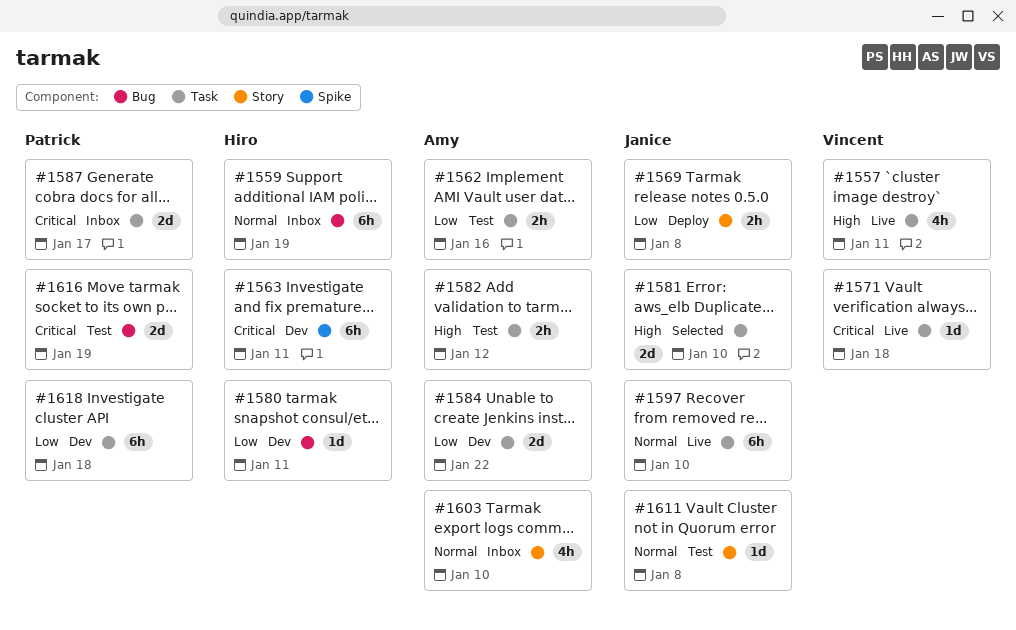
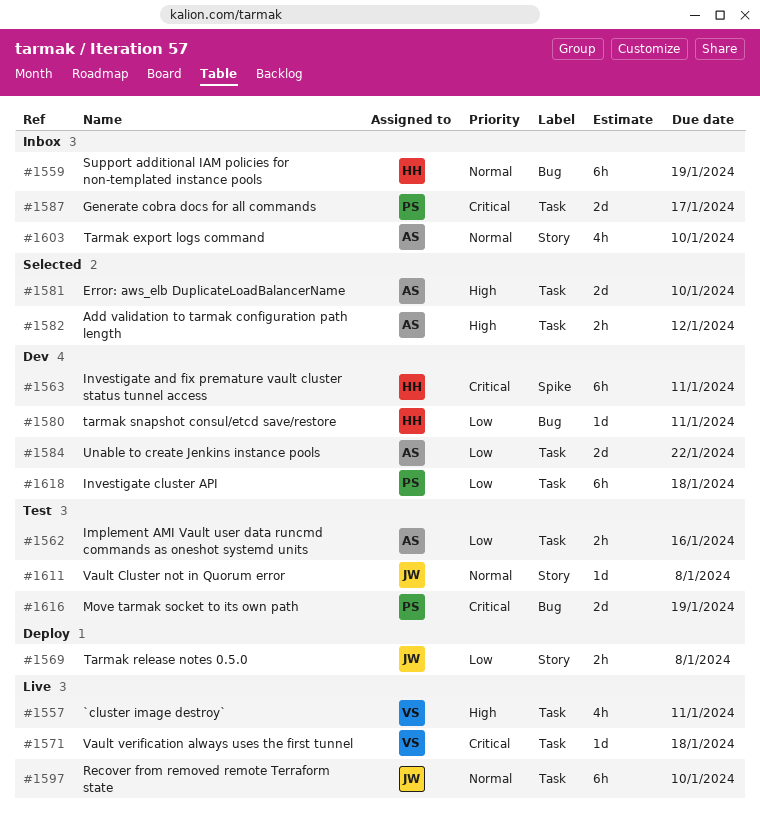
#1581, owner: Janice -> Amy
#1582, status: Test -> Selected

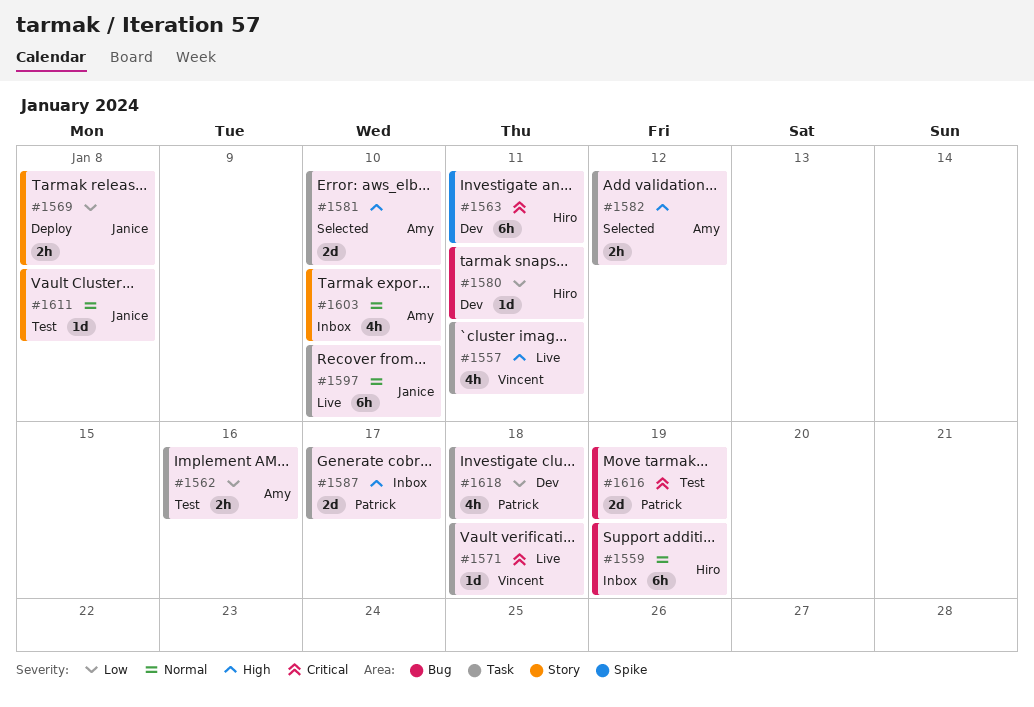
#1584: present -> none
#1587, priority: Critical -> High
#1618, estimate: 6h -> 4h

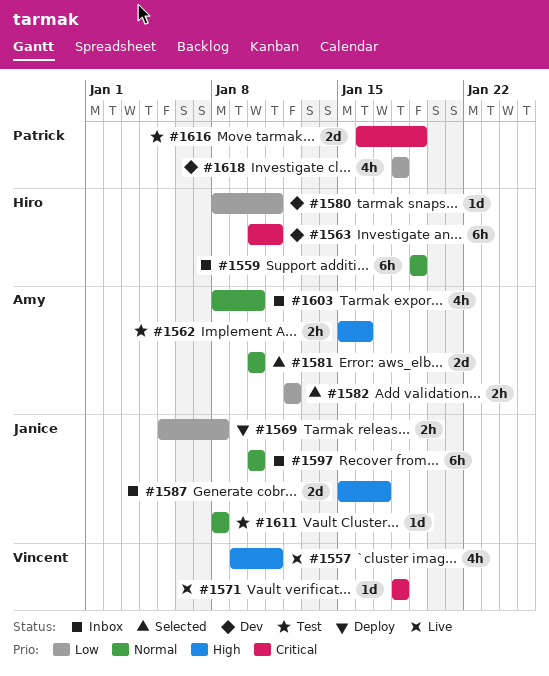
#1562, priority: Low -> High
#1581, priority: High -> Normal
#1582, priority: High -> Low
#1587, owner: Patrick -> Janice
#1597, status: Live -> Inbox

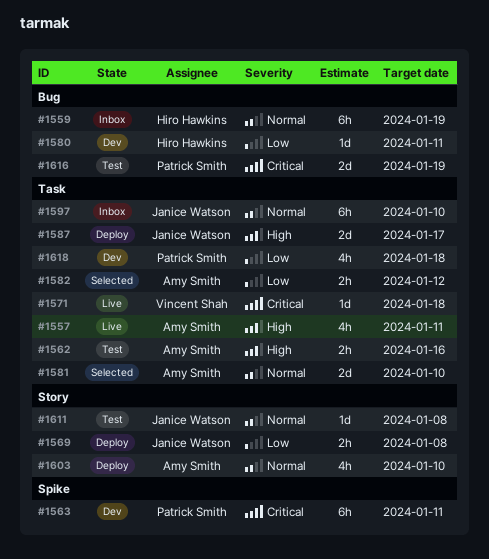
#1557, owner: Vincent Shah -> Amy Smith
#1563, owner: Hiro Hawkins -> Patrick Smith
#1587, status: Inbox -> Deploy
#1603, status: Inbox -> Deploy

